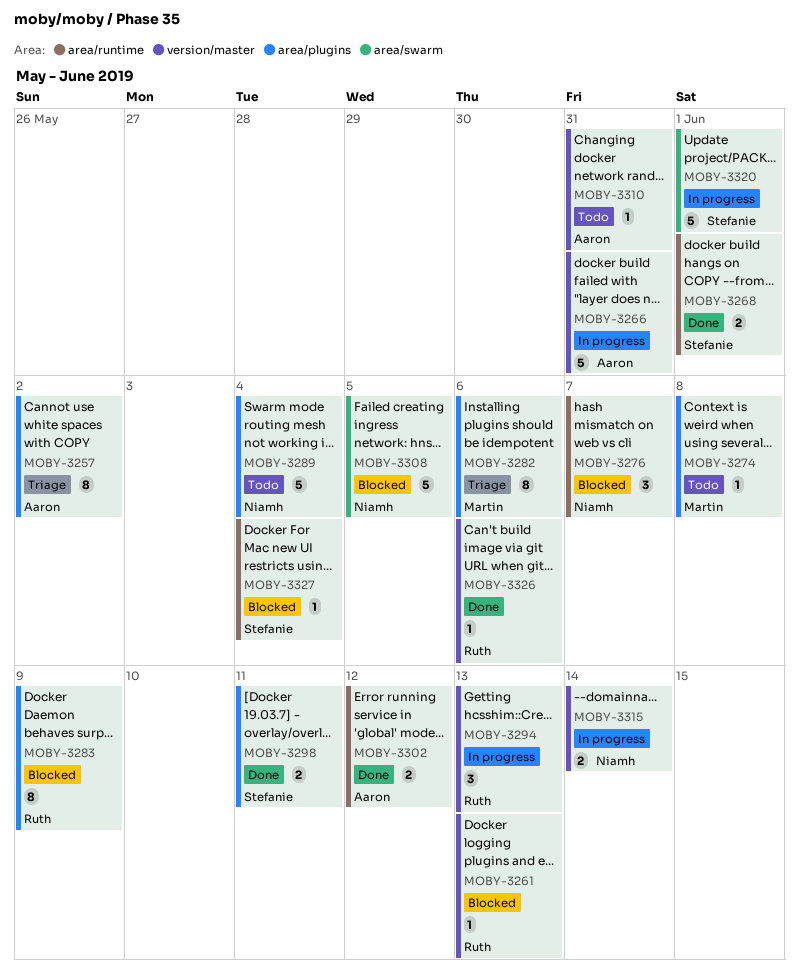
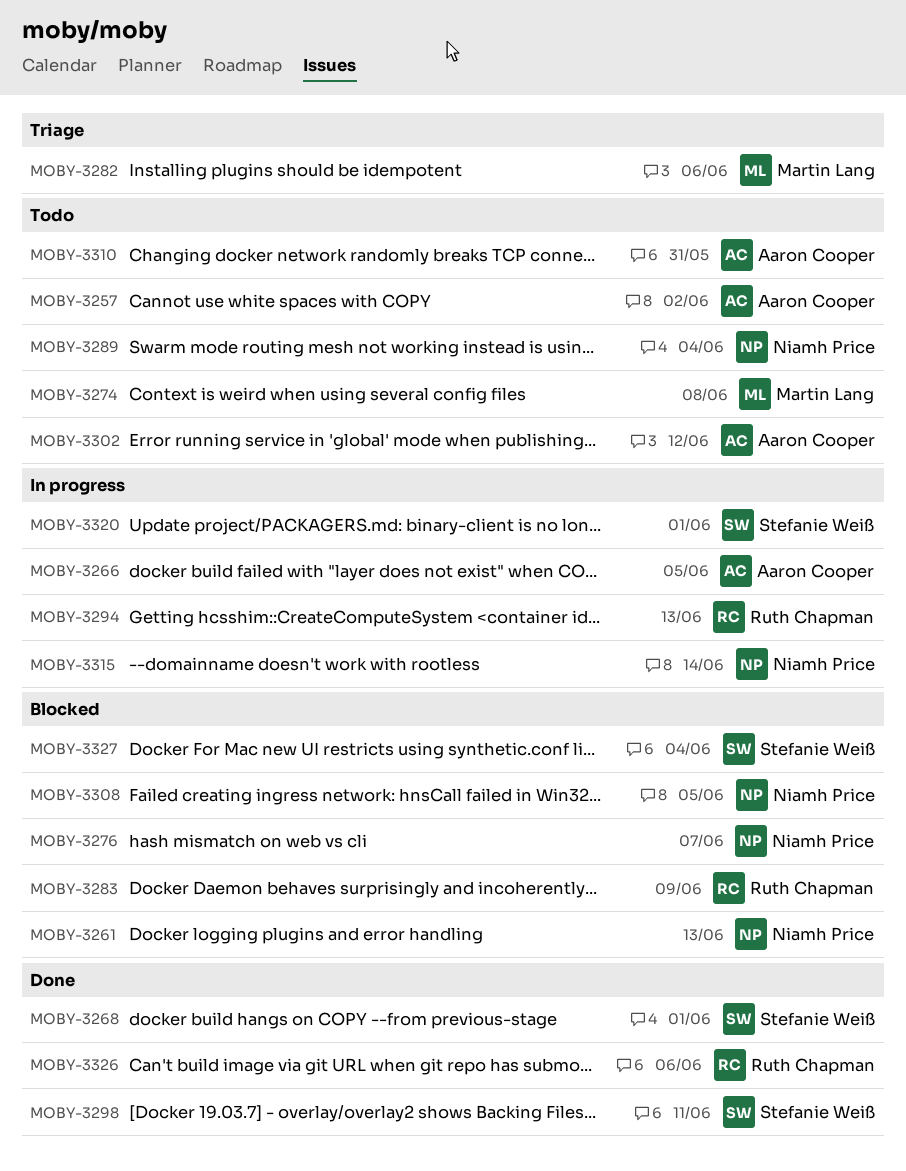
MOBY-3257, status: Triage -> Todo
MOBY-3261, owner: Ruth Chapman -> Niamh Price
MOBY-3266, due: May 31 -> Jun 5
MOBY-3302, status: Done -> Todo

